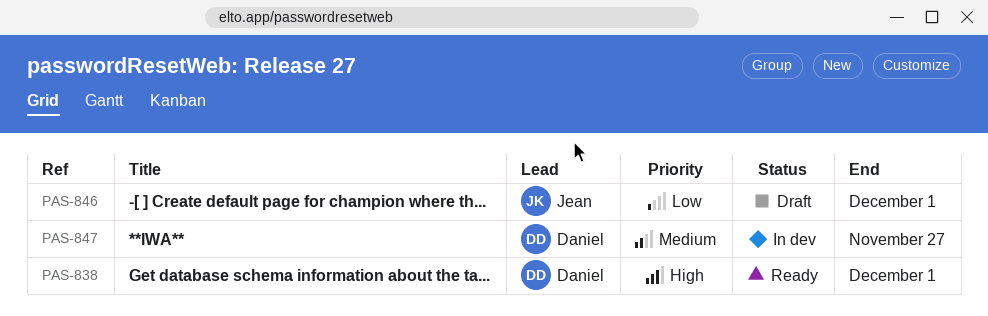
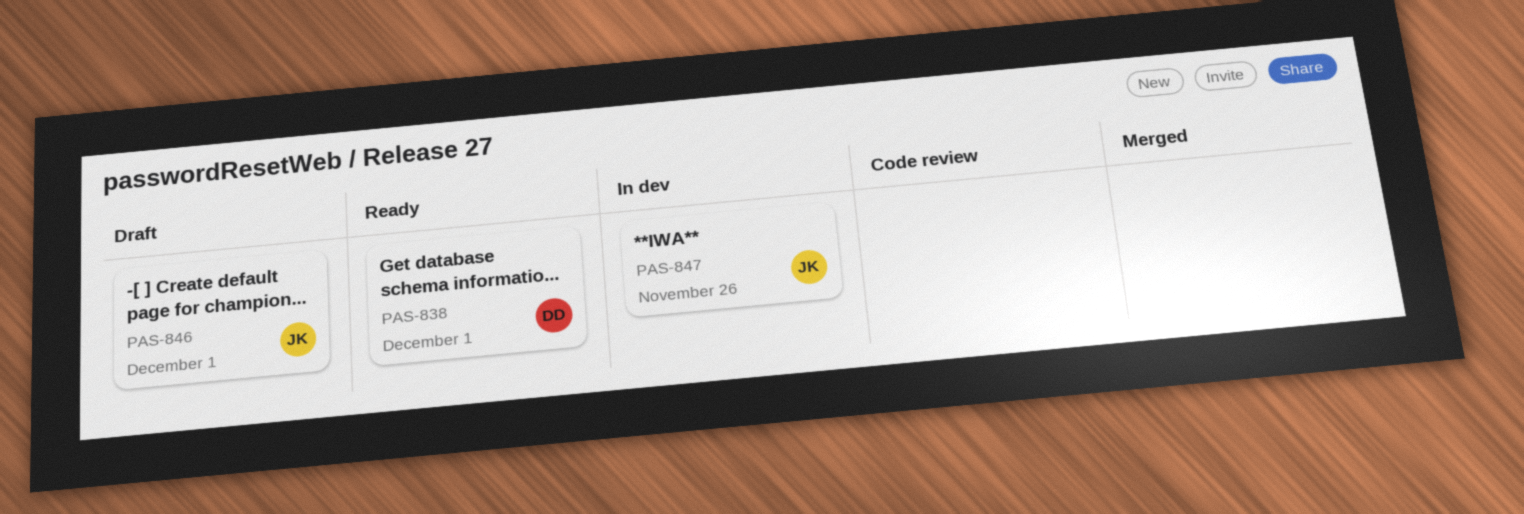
PAS-847, owner: Daniel -> Jean
PAS-847, due: Nov 27 -> Nov 26

